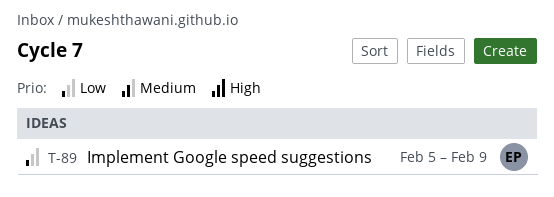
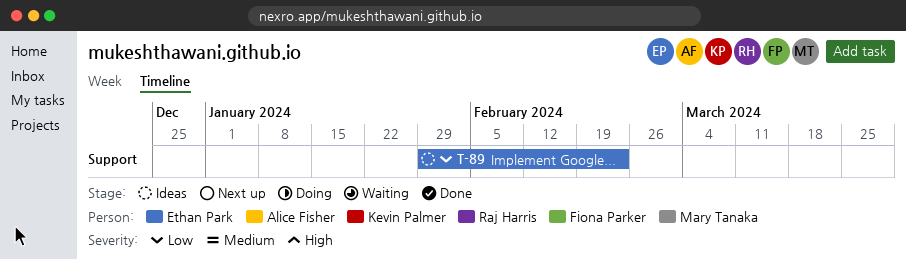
T-89, start: Feb 5 -> Jan 29
T-89, due: Feb 9 -> Feb 23

